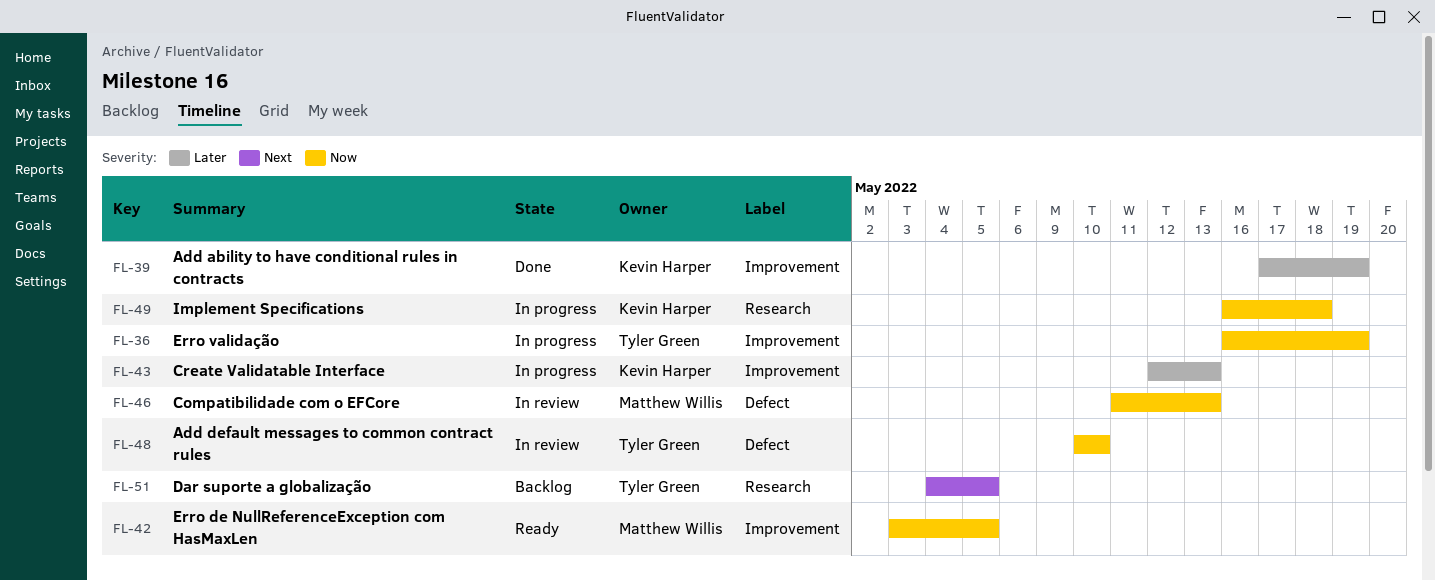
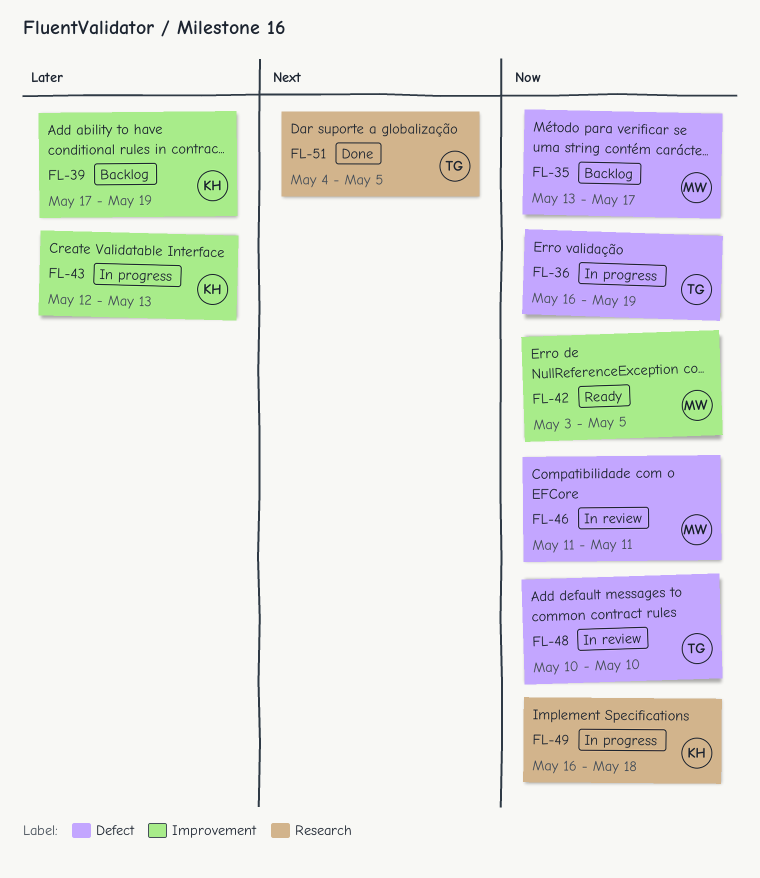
FL-35: none -> present
FL-36, label: Improvement -> Defect
FL-39, status: Done -> Backlog
FL-46, due: May 13 -> May 11
FL-51, status: Backlog -> Done

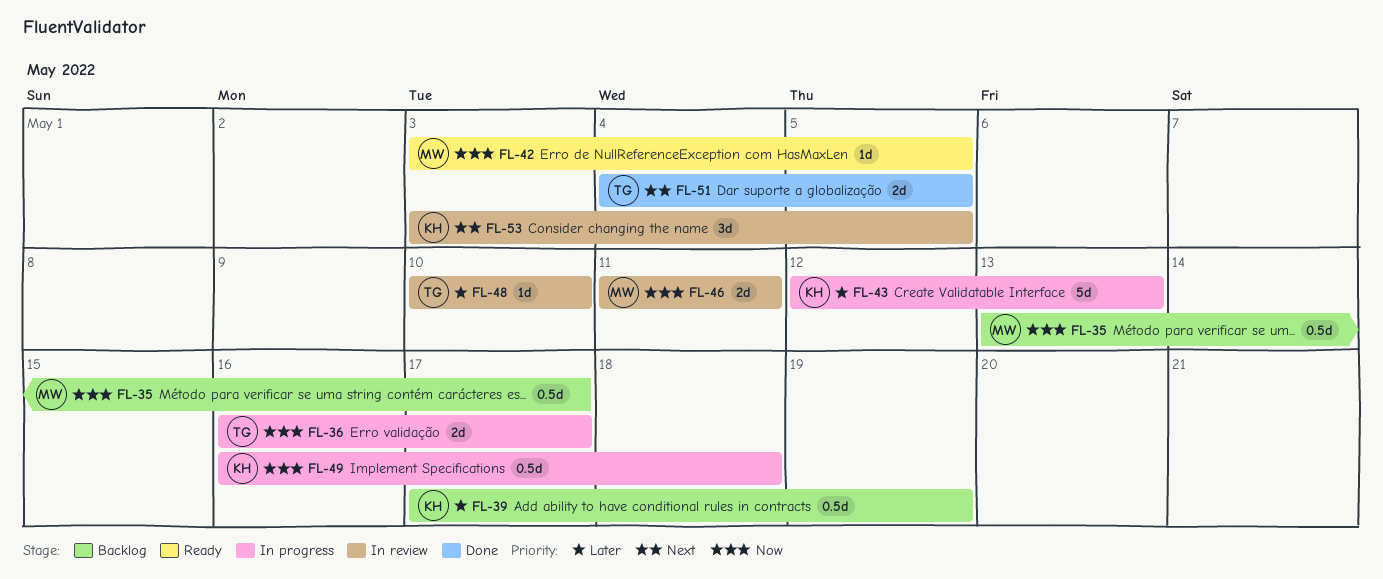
FL-36, due: May 19 -> May 17
FL-48, priority: Now -> Later
FL-53: none -> present

